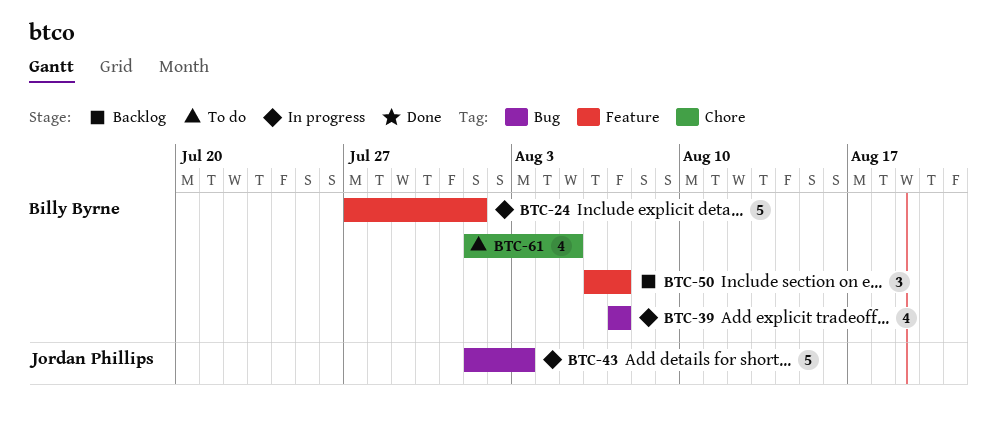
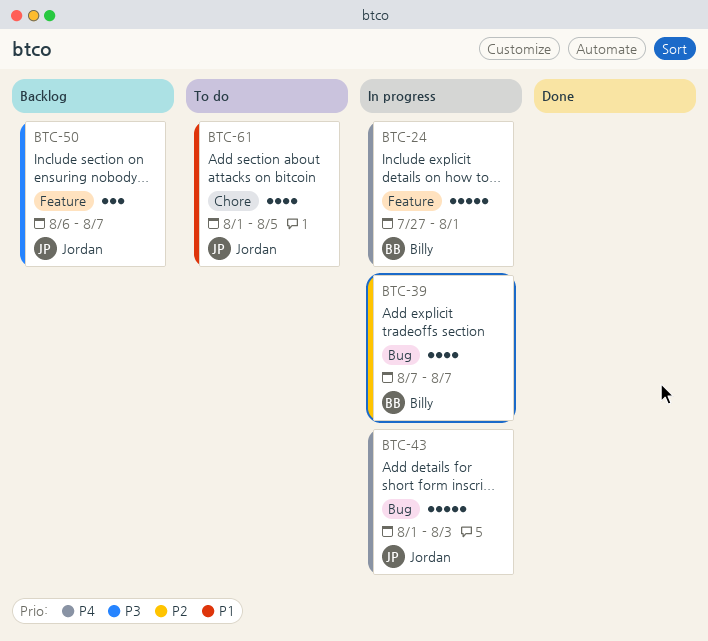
BTC-50, owner: Billy Byrne -> Jordan Phillips
BTC-61, owner: Billy Byrne -> Jordan Phillips

